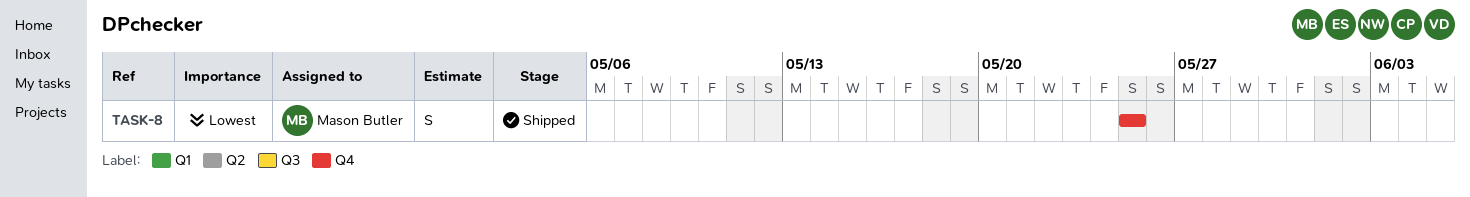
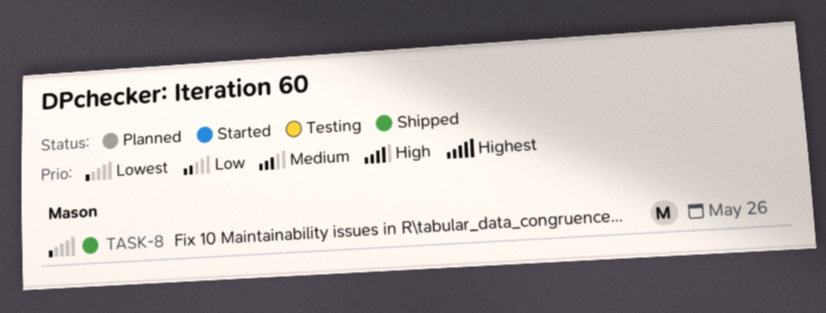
TASK-8, estimate: S -> M
TASK-8, due: May 25 -> May 26

